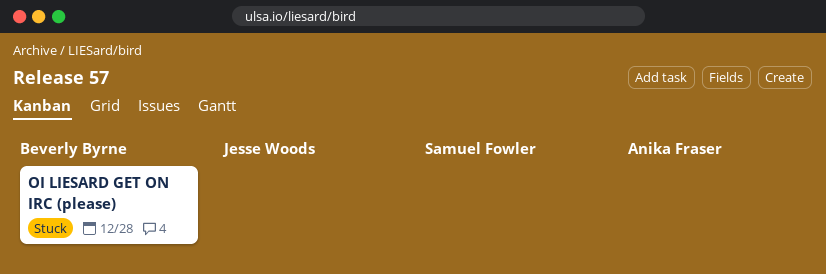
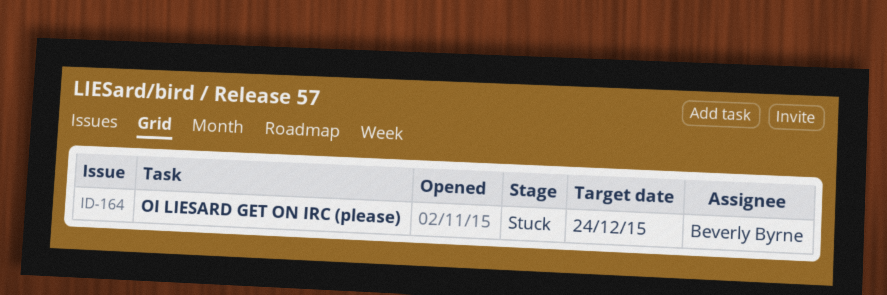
OI LIESARD GET ON IRC (please), due: Dec 28 -> Dec 24

